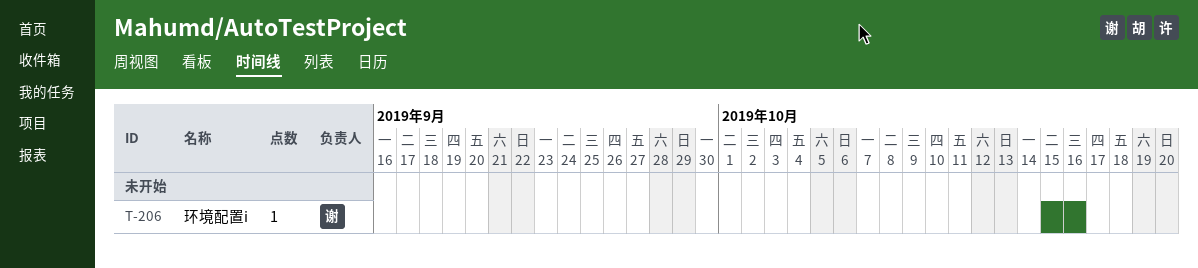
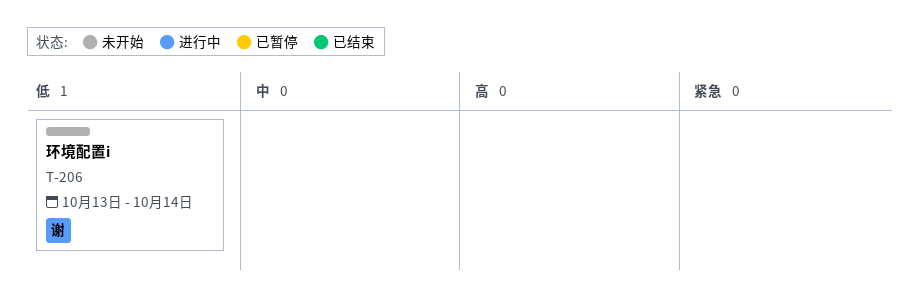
T-206, start: Oct 15 -> Oct 13
T-206, due: Oct 16 -> Oct 14

